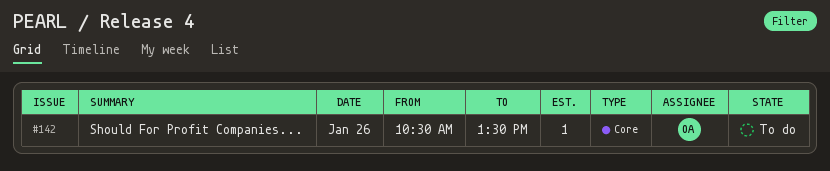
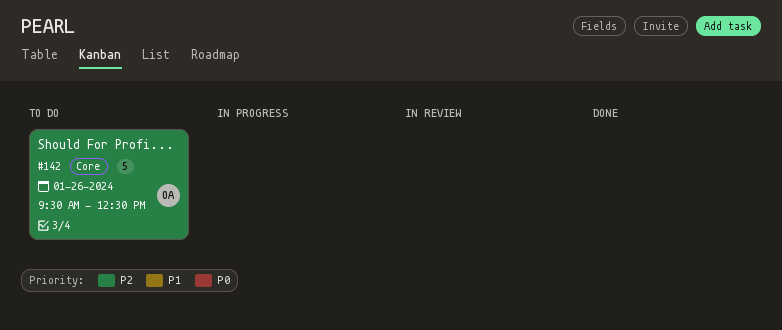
#142, estimate: 1 -> 5
#142, begins: 10:30 -> 09:30
#142, ends: 13:30 -> 12:30

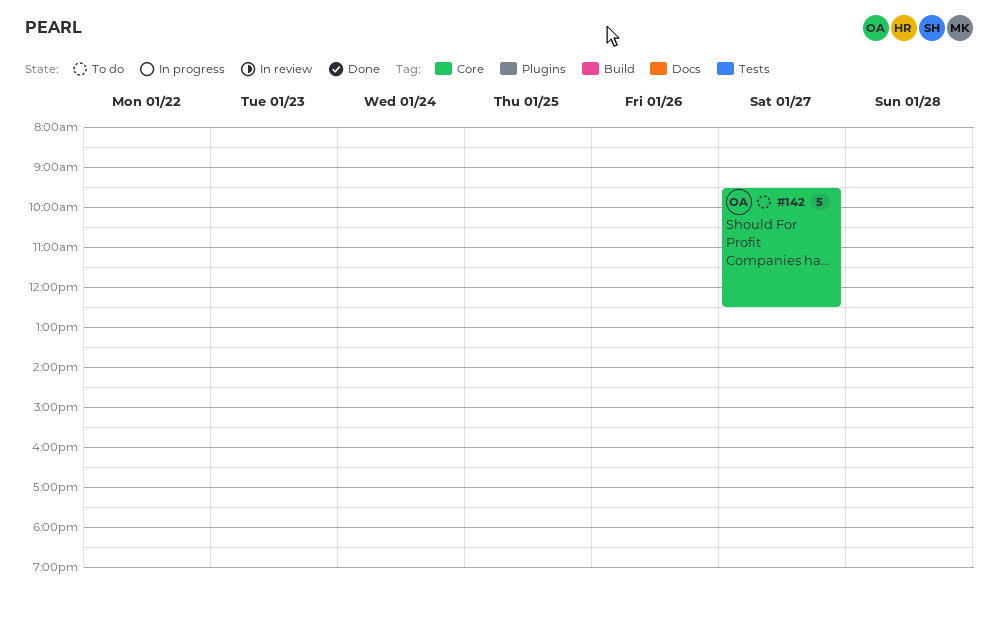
#142, day: Jan 26 -> Jan 27

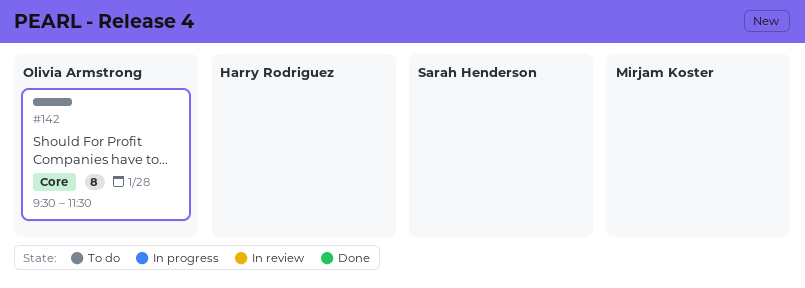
#142, estimate: 5 -> 8
#142, day: Jan 27 -> Jan 28
#142, ends: 12:30 -> 11:30

